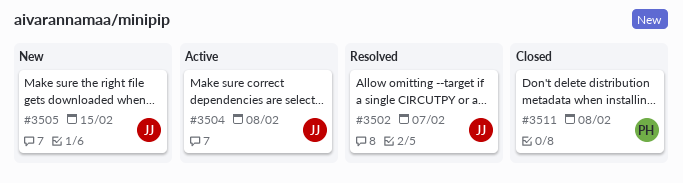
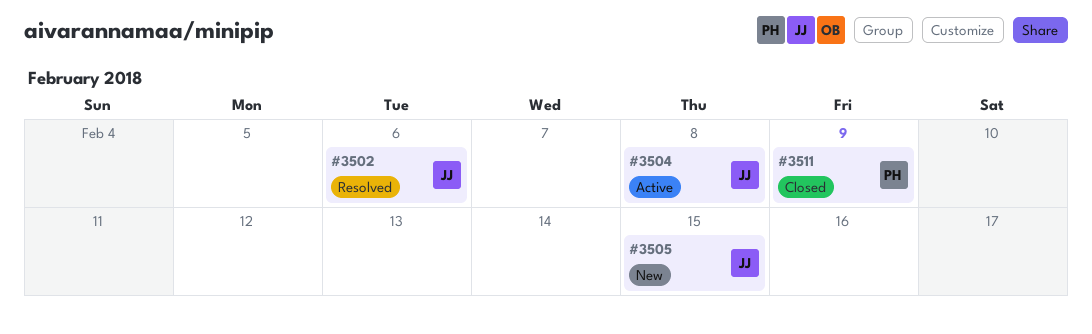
#3502, due: Feb 7 -> Feb 6
#3511, due: Feb 8 -> Feb 9

